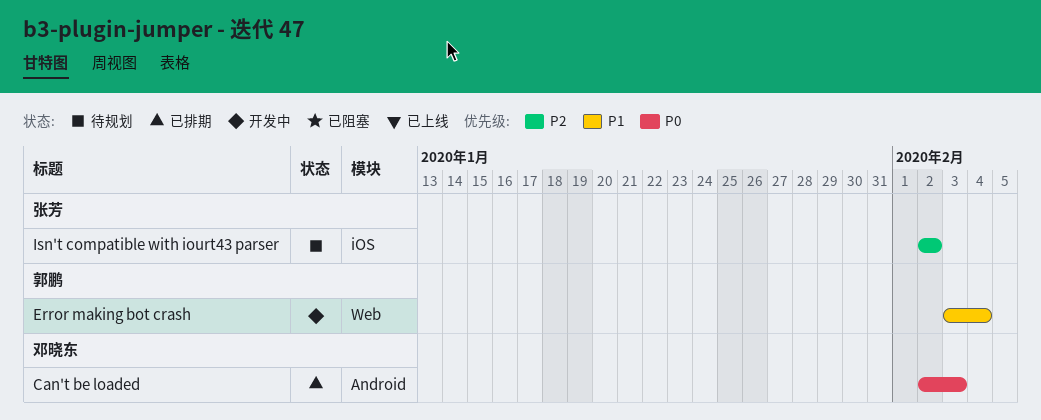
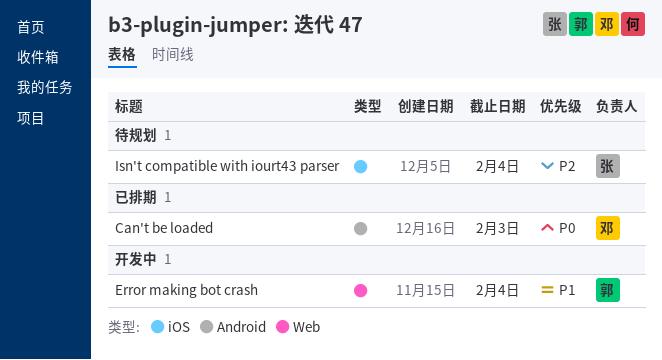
Isn't compatible with iourt43 parser, due: Feb 2 -> Feb 4

